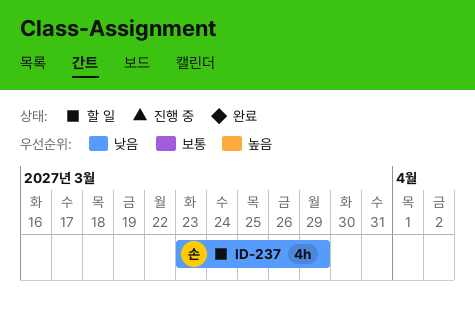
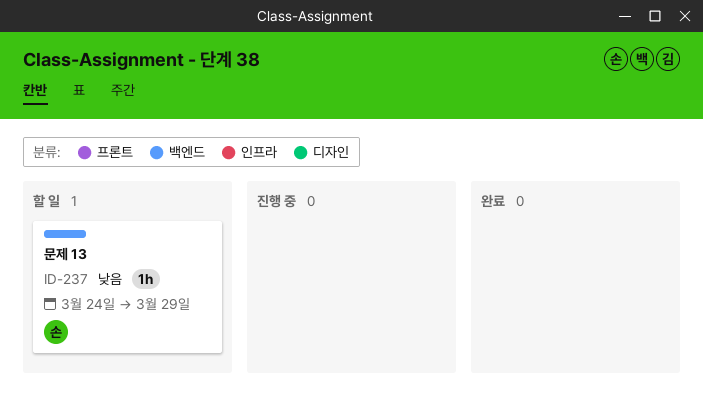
ID-237, estimate: 4h -> 1h
ID-237, start: Mar 23 -> Mar 24

